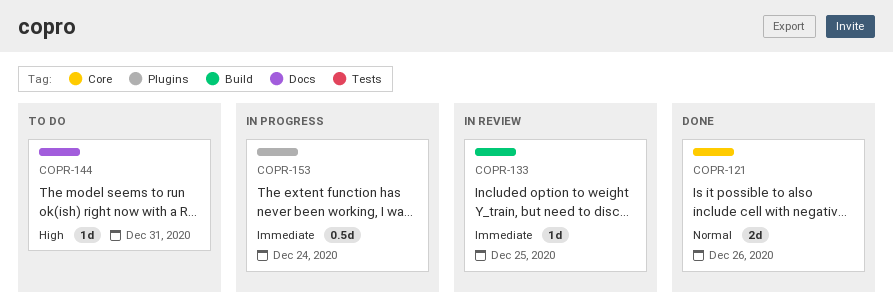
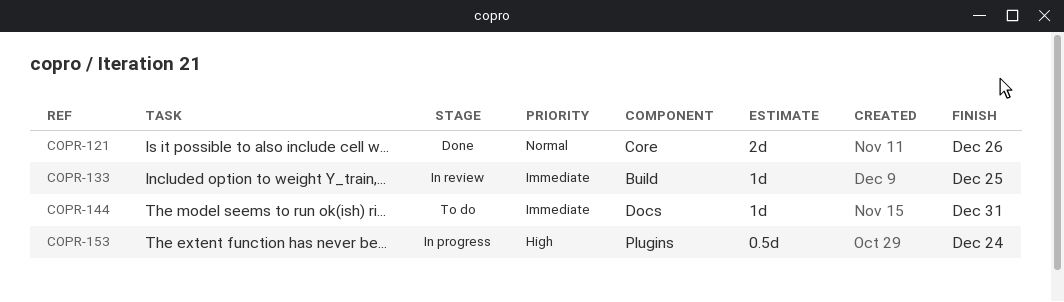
COPR-144, priority: High -> Immediate
COPR-153, priority: Immediate -> High

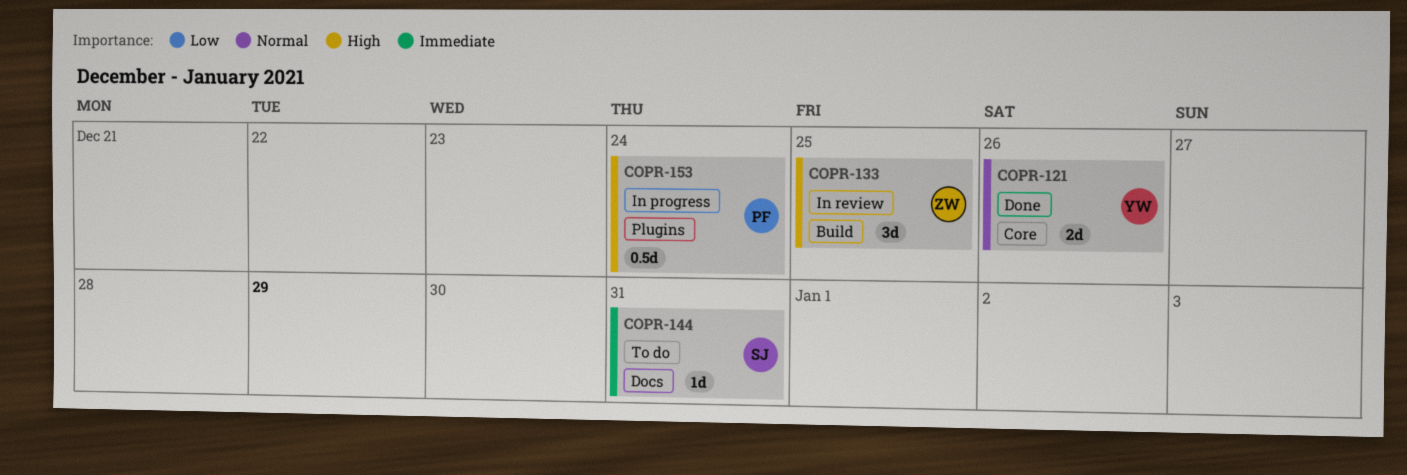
COPR-133, priority: Immediate -> High
COPR-133, estimate: 1d -> 3d

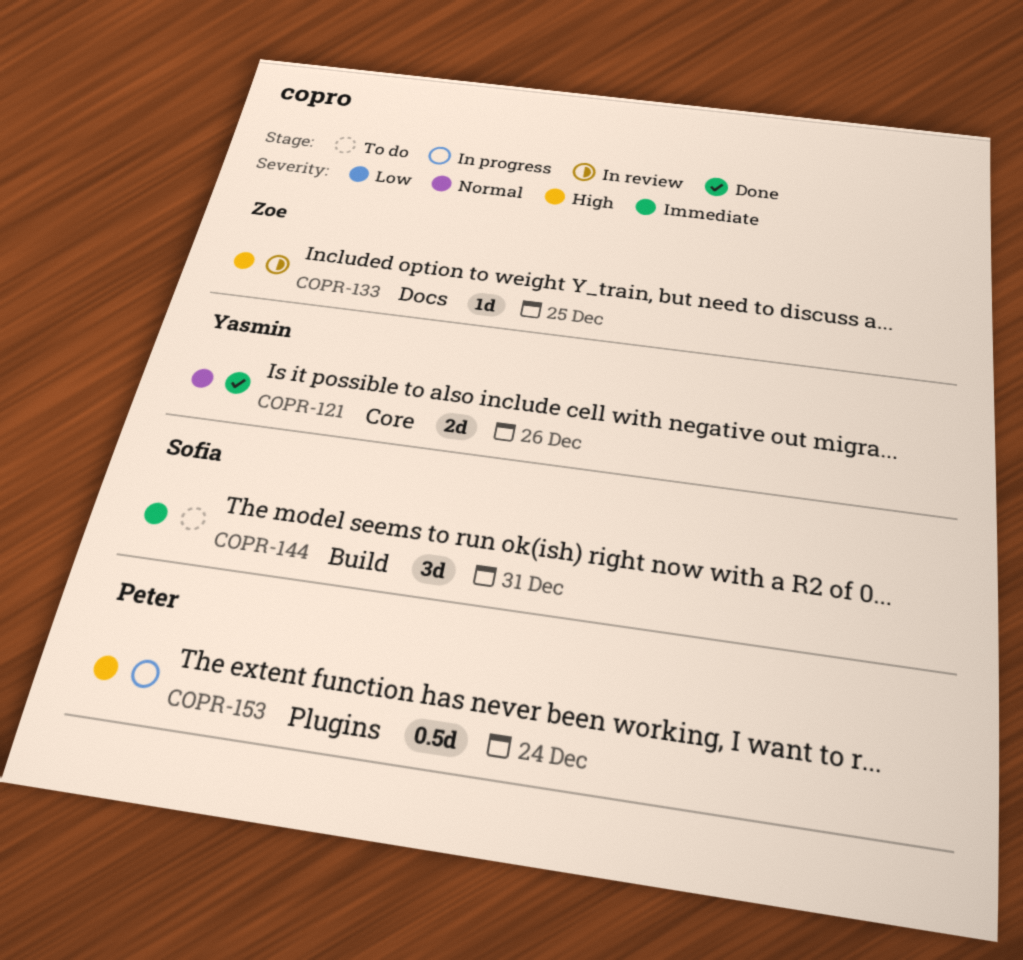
COPR-133, label: Build -> Docs
COPR-133, estimate: 3d -> 1d
COPR-144, label: Docs -> Build
COPR-144, estimate: 1d -> 3d

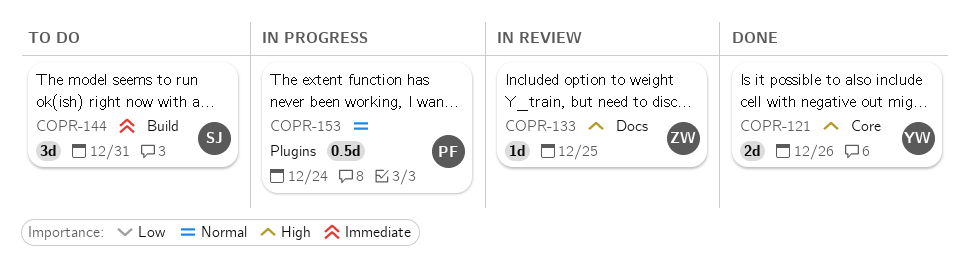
COPR-121, priority: Normal -> High
COPR-153, priority: High -> Normal

